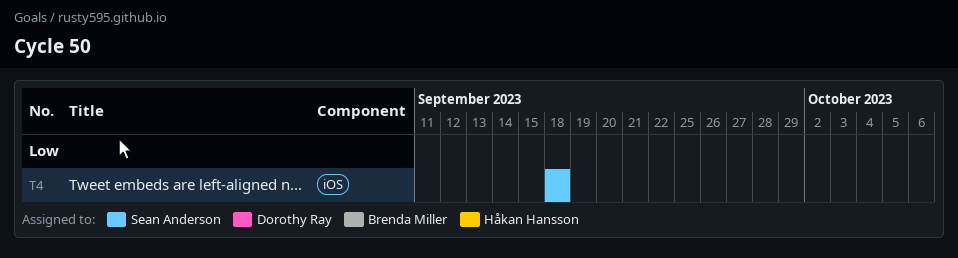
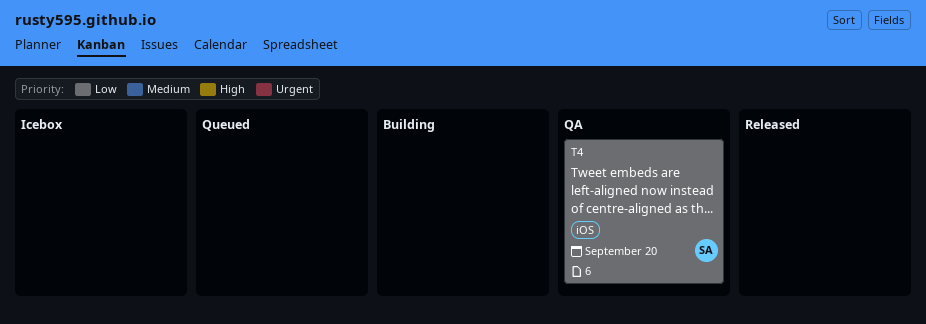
T4, due: Sep 18 -> Sep 20

